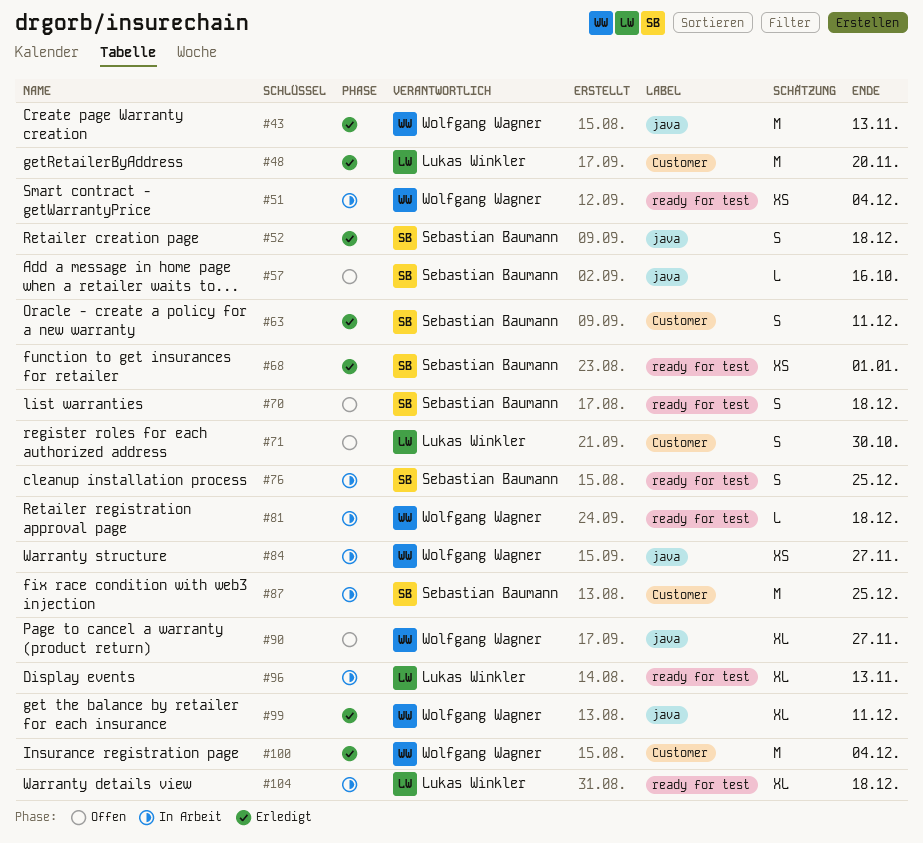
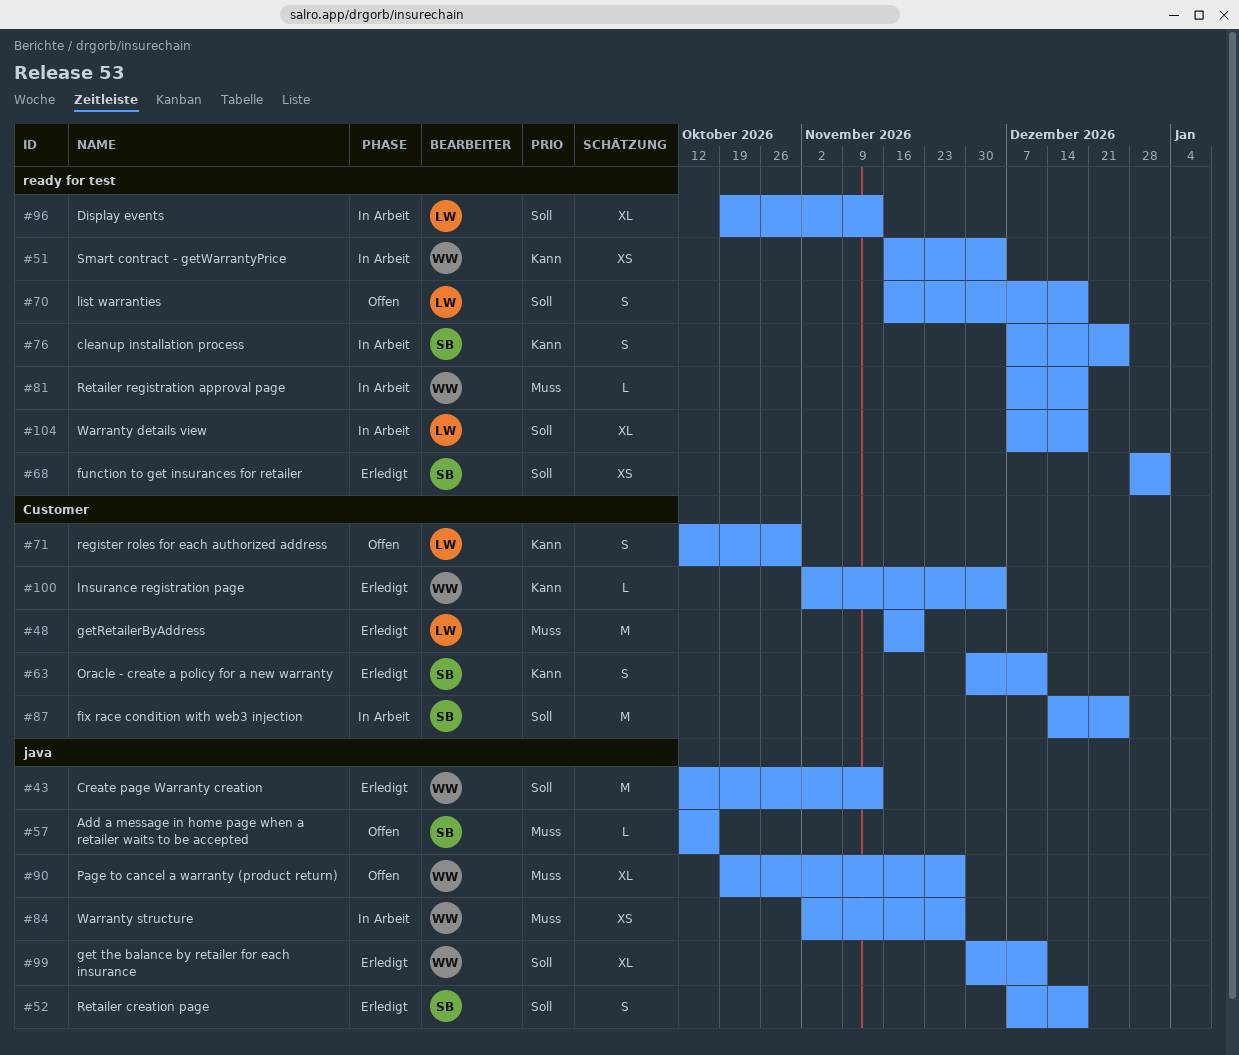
#70, owner: Sebastian Baumann -> Lukas Winkler
#100, estimate: M -> L

